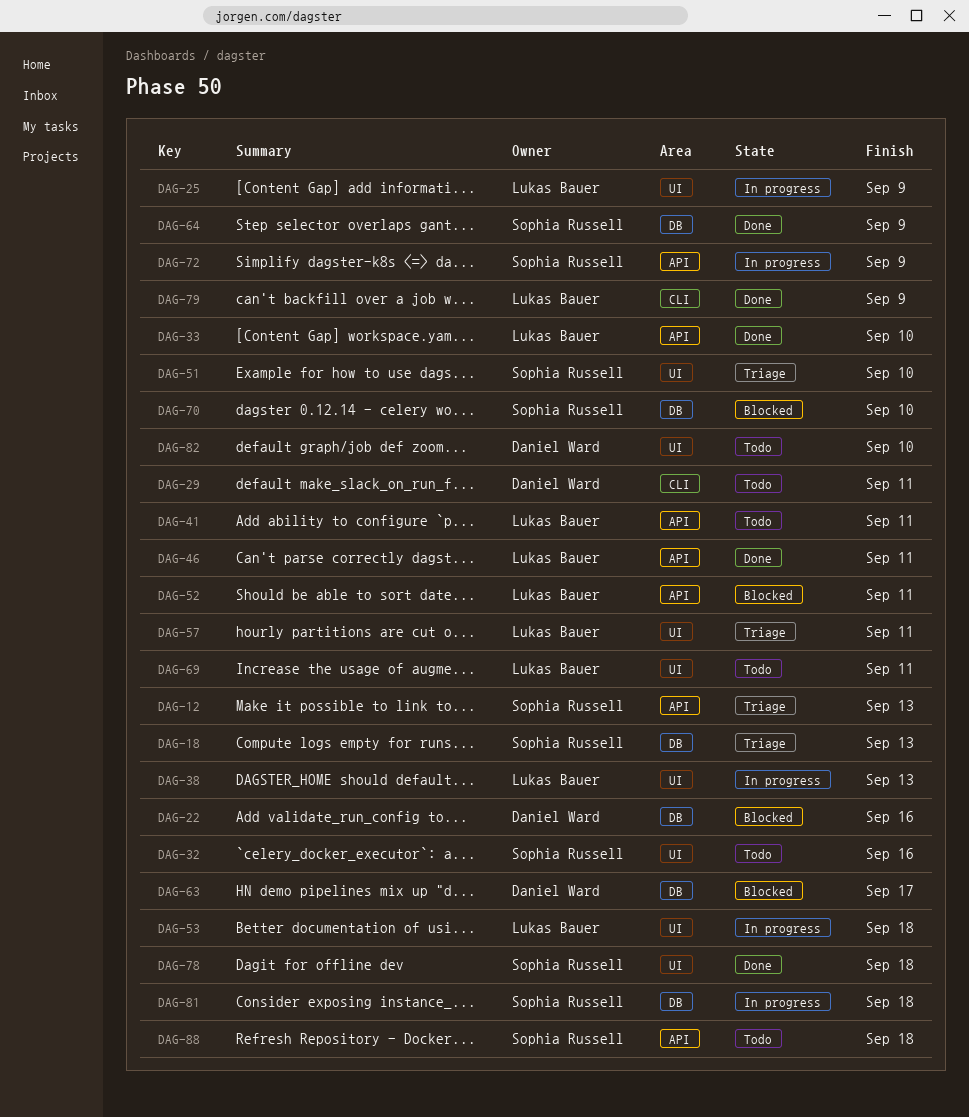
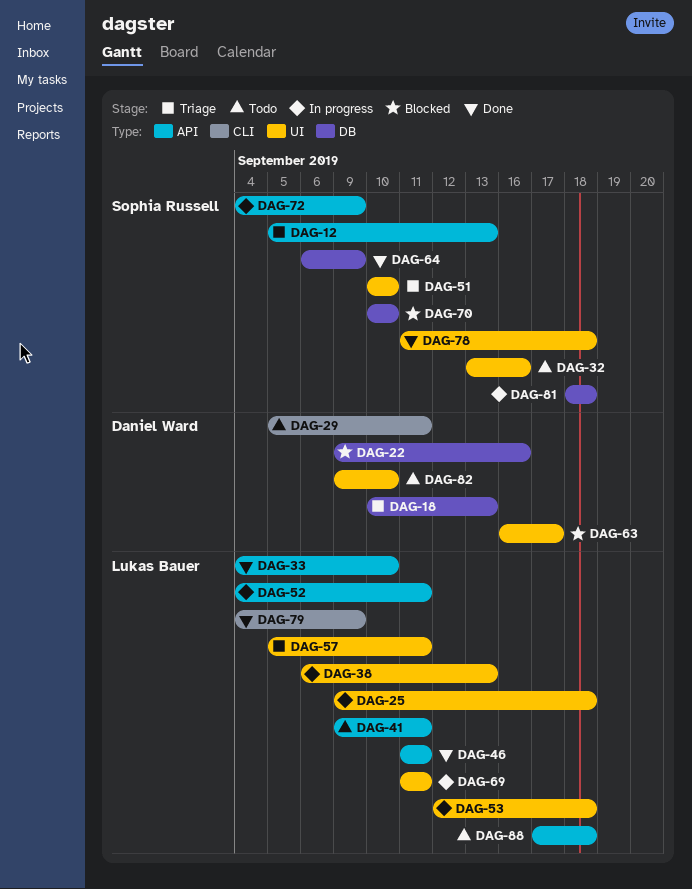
DAG-18, owner: Sophia Russell -> Daniel Ward
DAG-25, due: Sep 9 -> Sep 18
DAG-52, status: Blocked -> In progress
DAG-63, label: DB -> UI
DAG-69, status: Todo -> In progress
DAG-88, owner: Sophia Russell -> Lukas Bauer

